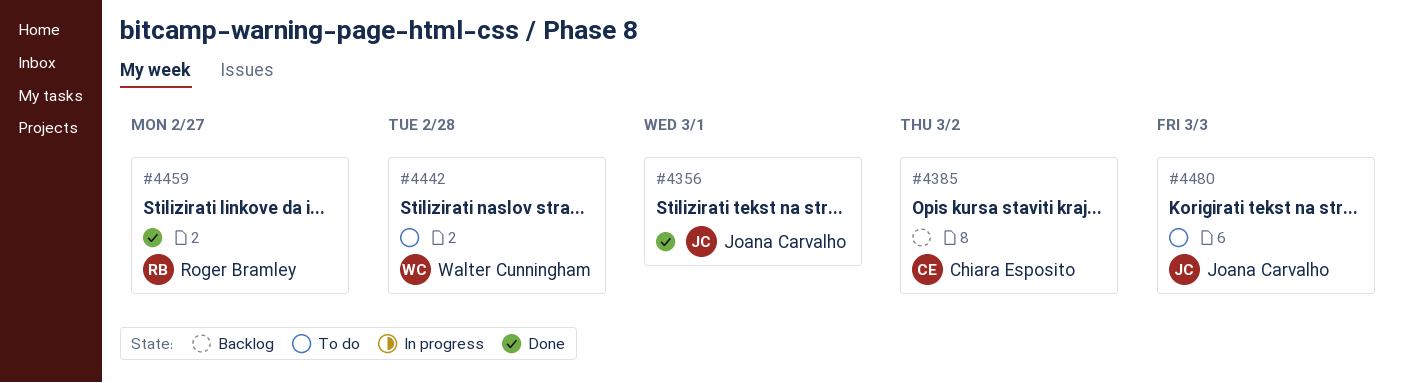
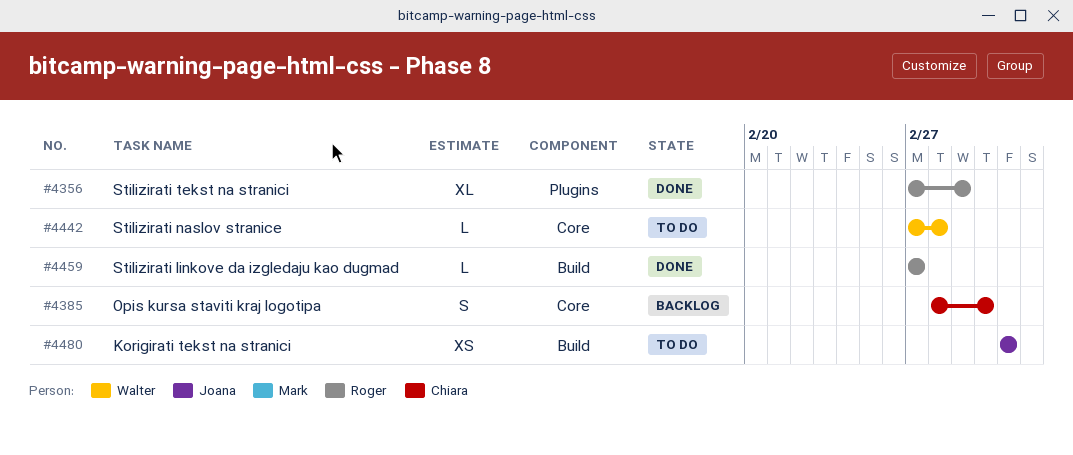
#4356, owner: Joana Carvalho -> Roger Bramley

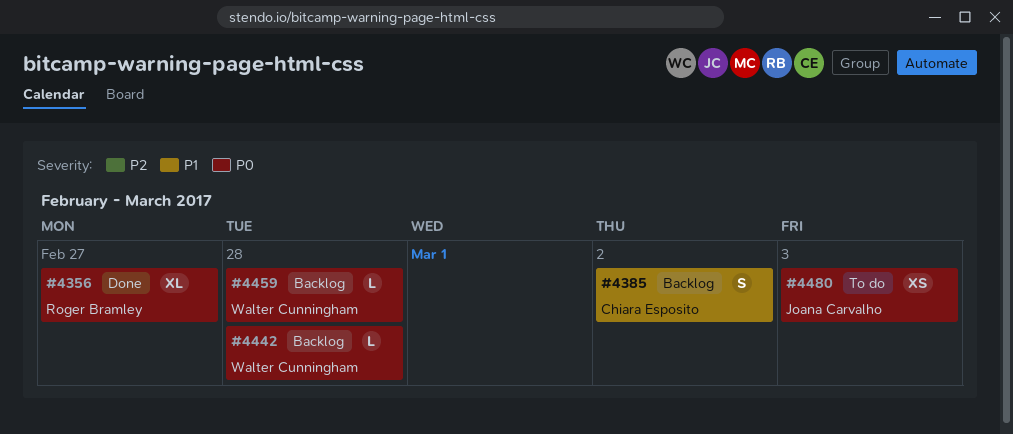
#4356, due: Mar 1 -> Feb 27
#4442, status: To do -> Backlog
#4459, status: Done -> Backlog
#4459, owner: Roger Bramley -> Walter Cunningham
#4459, due: Feb 27 -> Feb 28

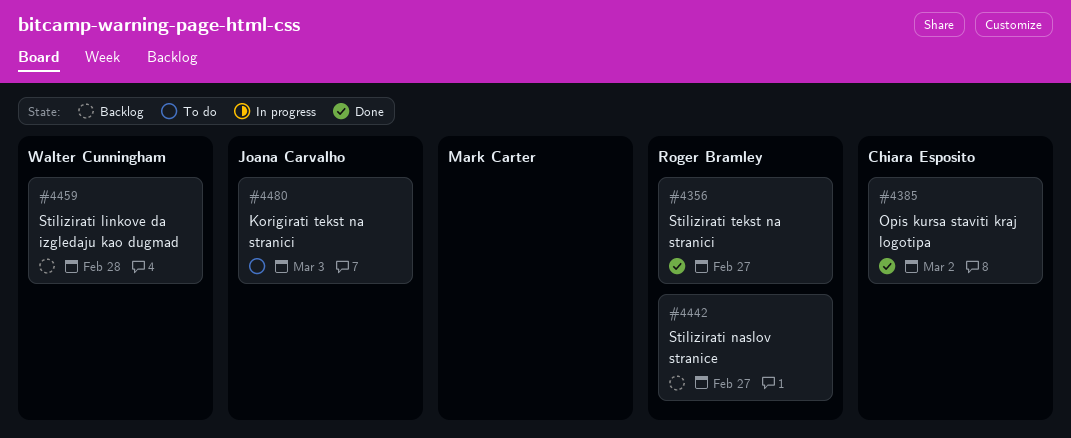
#4385, status: Backlog -> Done
#4442, owner: Walter Cunningham -> Roger Bramley
#4442, due: Feb 28 -> Feb 27

